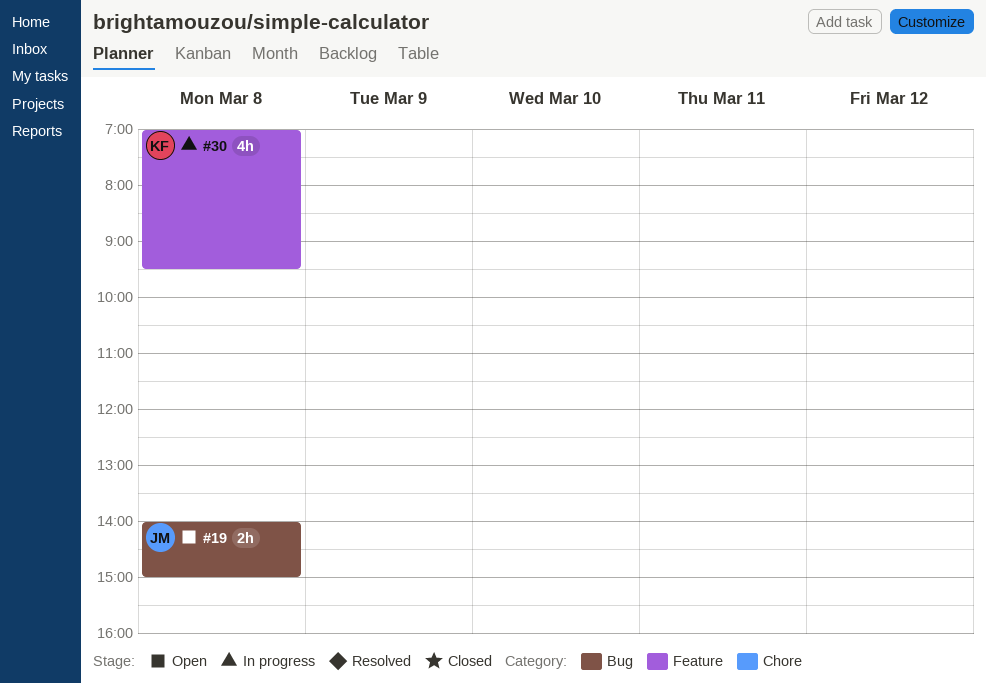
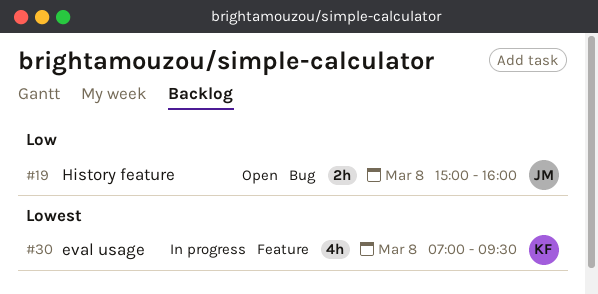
#19, begins: 14:00 -> 15:00
#19, ends: 15:00 -> 16:00

